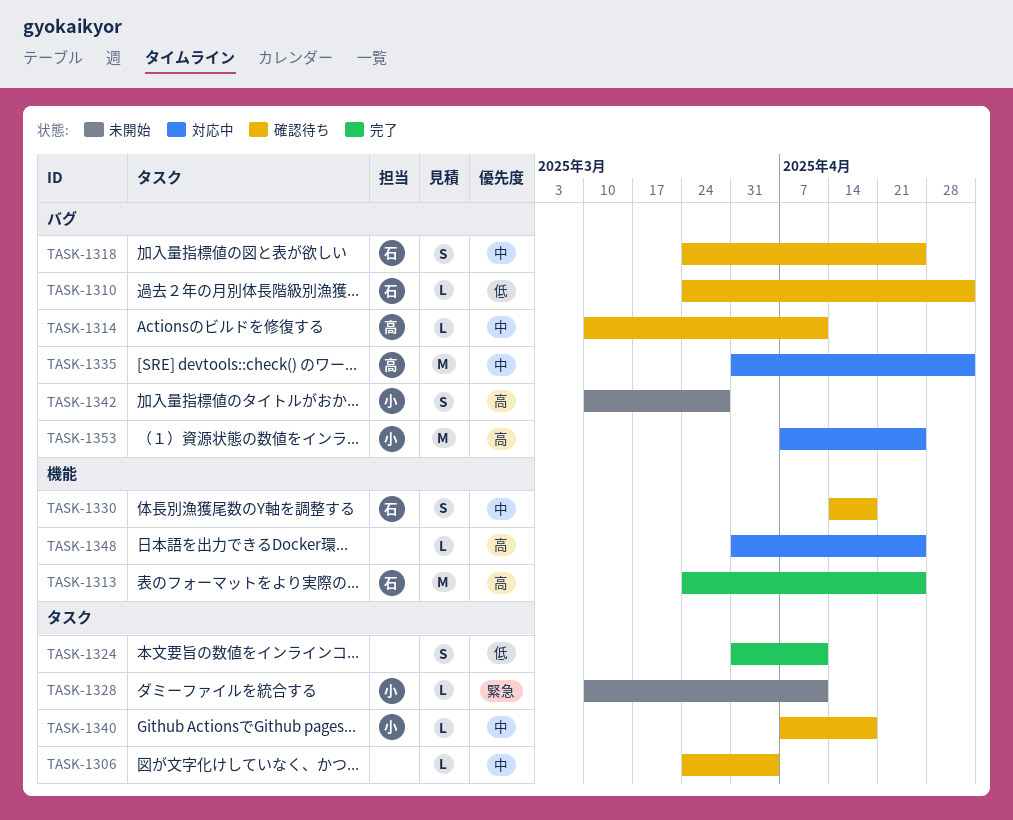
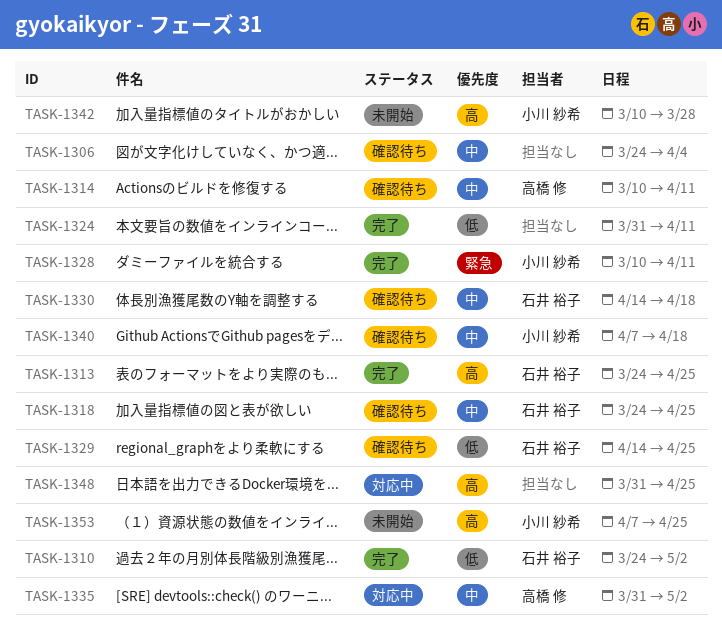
TASK-1310, status: 確認待ち -> 完了
TASK-1328, status: 未開始 -> 完了
TASK-1329: none -> present
TASK-1353, status: 対応中 -> 未開始

